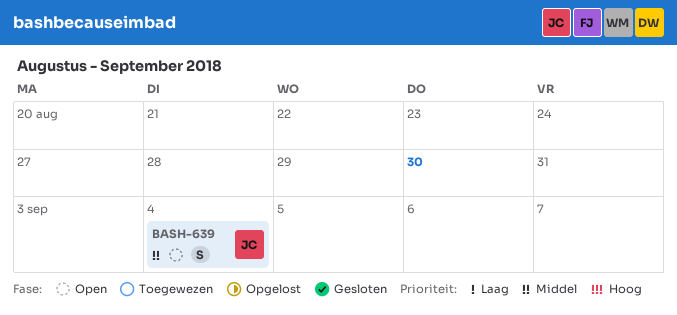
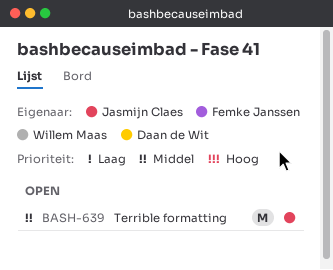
BASH-639, estimate: S -> M

